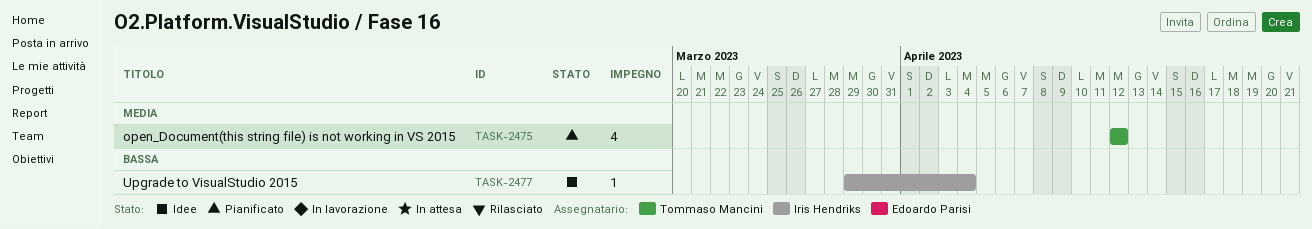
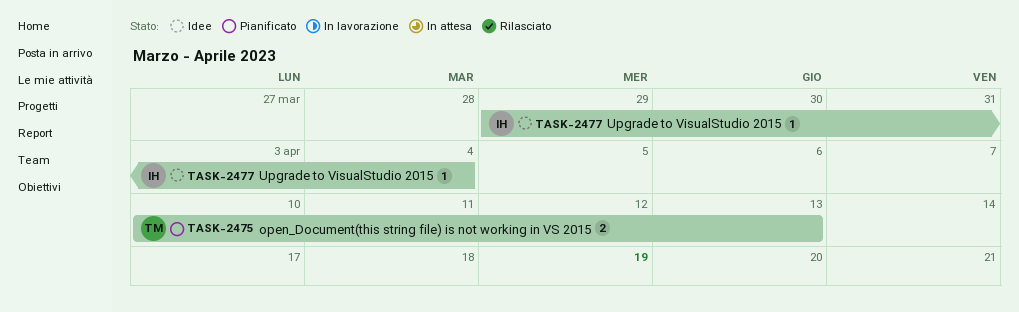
TASK-2475, estimate: 4 -> 2
TASK-2475, start: Apr 12 -> Apr 10
TASK-2475, due: Apr 12 -> Apr 13

